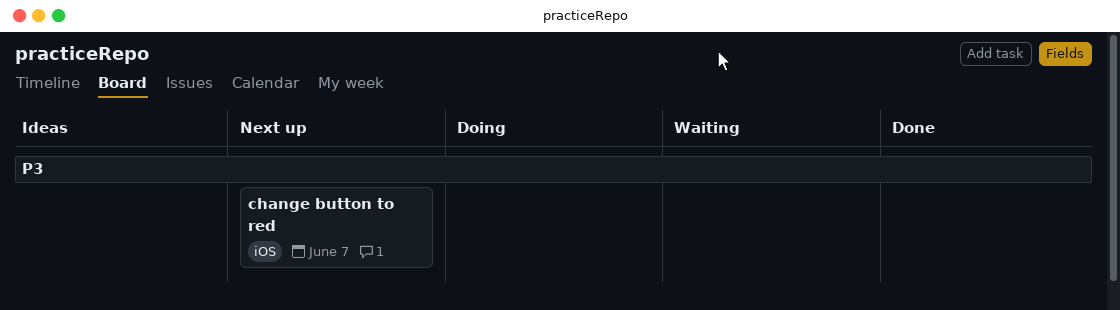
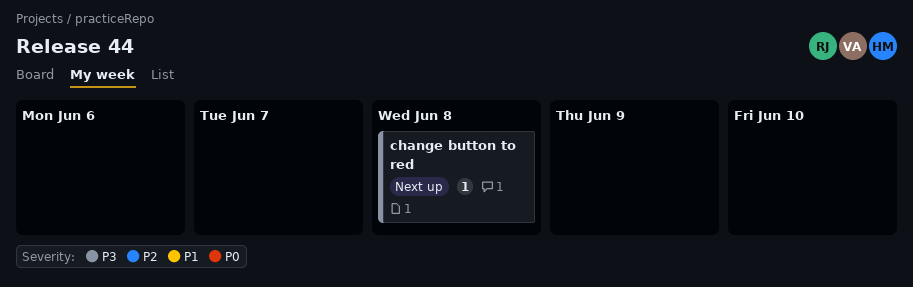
change button to red, due: Jun 7 -> Jun 8

